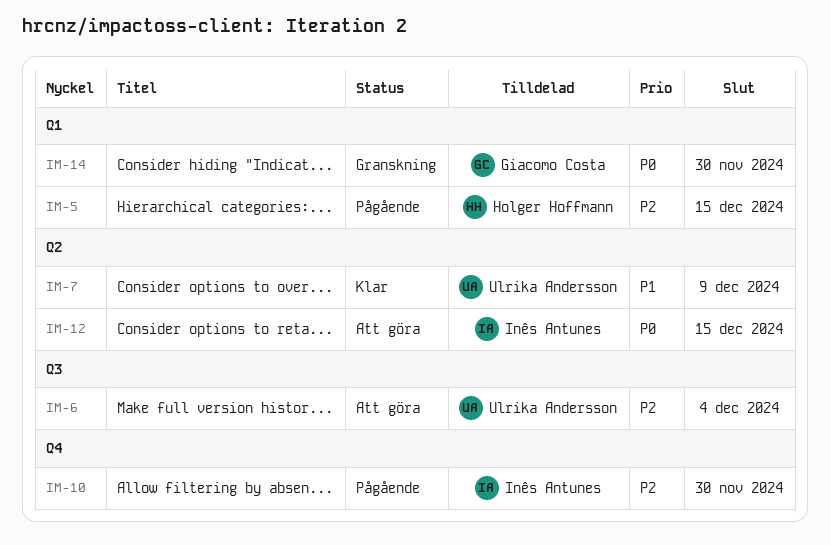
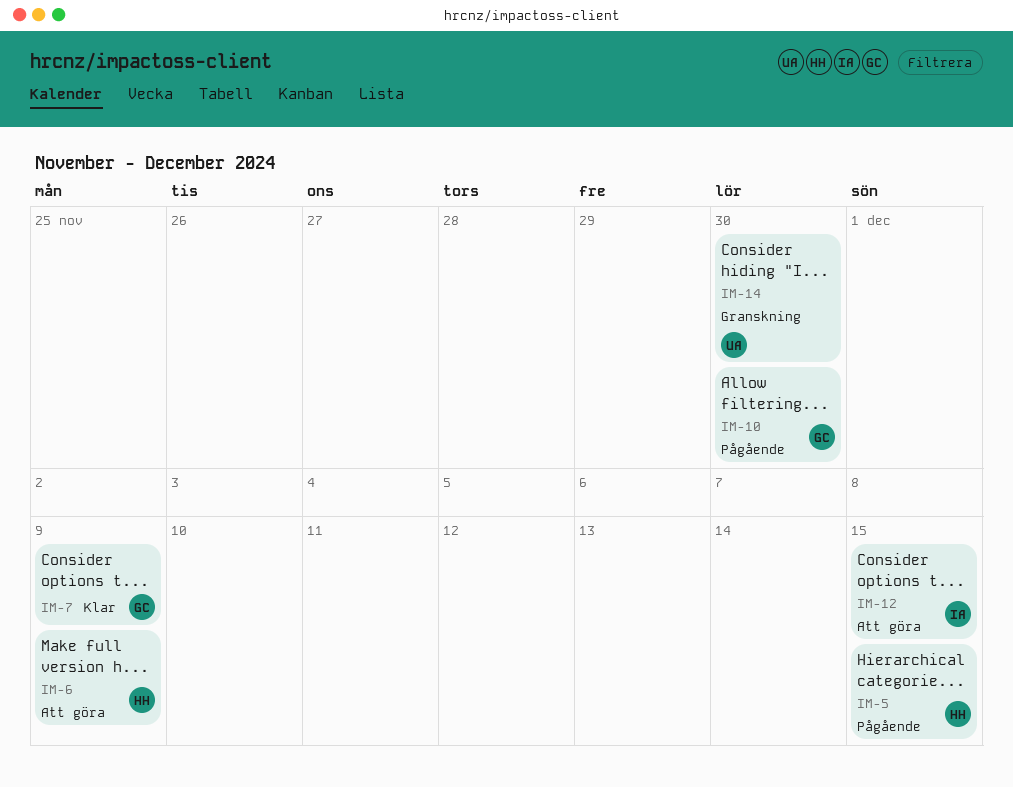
IM-6, owner: Ulrika Andersson -> Holger Hoffmann
IM-6, due: Dec 4 -> Dec 9
IM-7, owner: Ulrika Andersson -> Giacomo Costa
IM-10, owner: Inês Antunes -> Giacomo Costa
IM-14, owner: Giacomo Costa -> Ulrika Andersson

